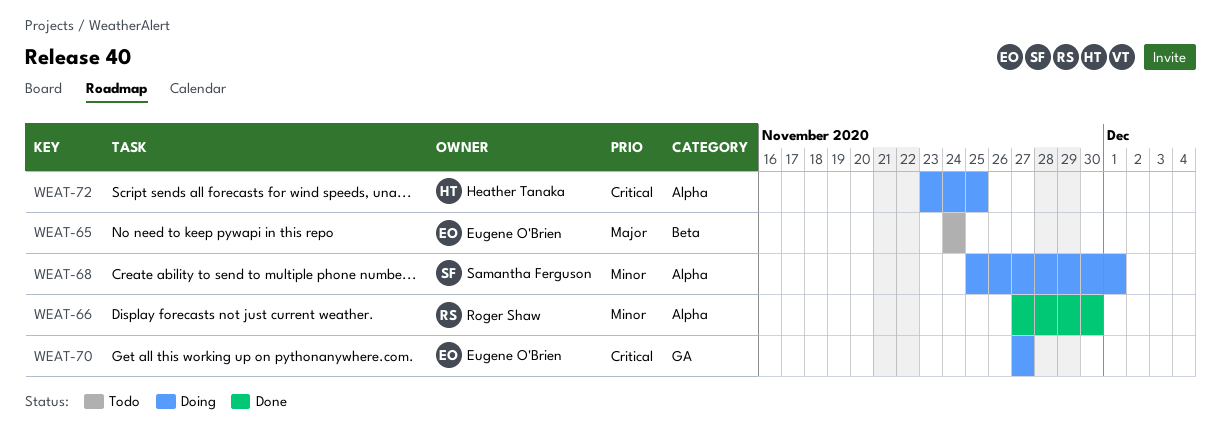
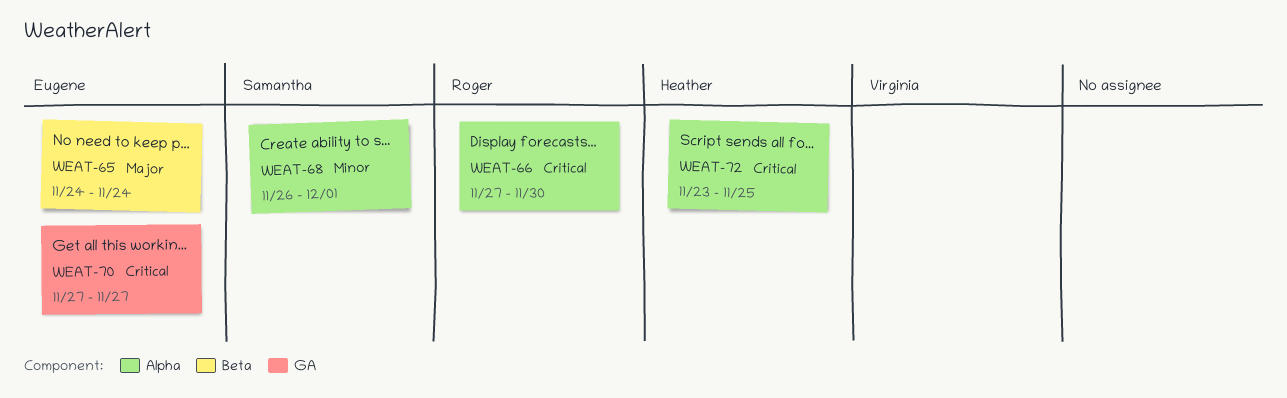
WEAT-66, priority: Minor -> Critical
WEAT-68, start: Nov 25 -> Nov 26

